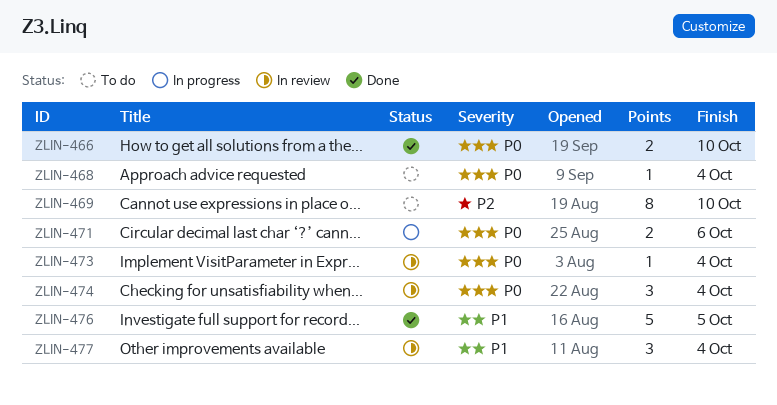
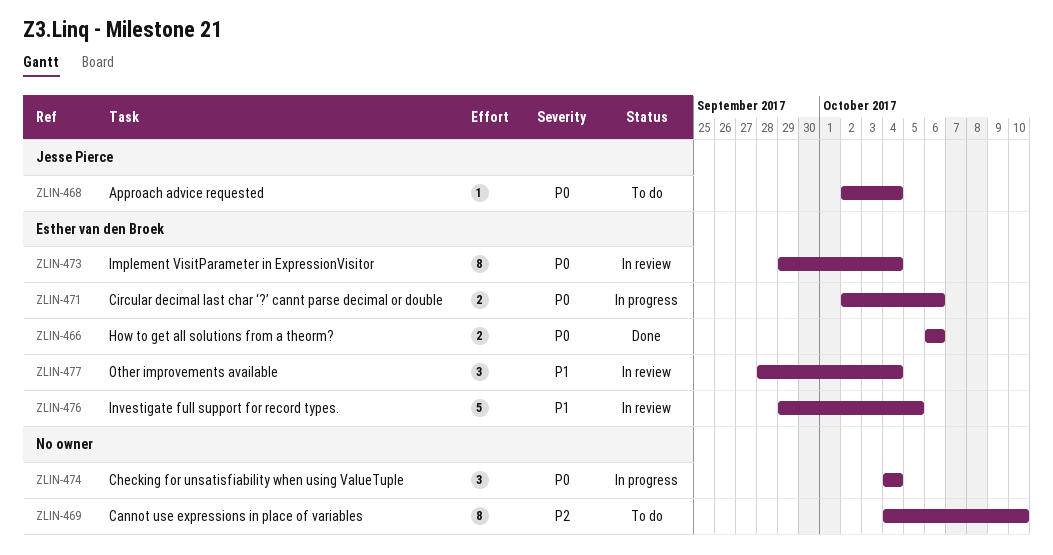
ZLIN-466, due: Oct 10 -> Oct 6
ZLIN-473, estimate: 1 -> 8
ZLIN-474, status: In review -> In progress
ZLIN-476, status: Done -> In review

